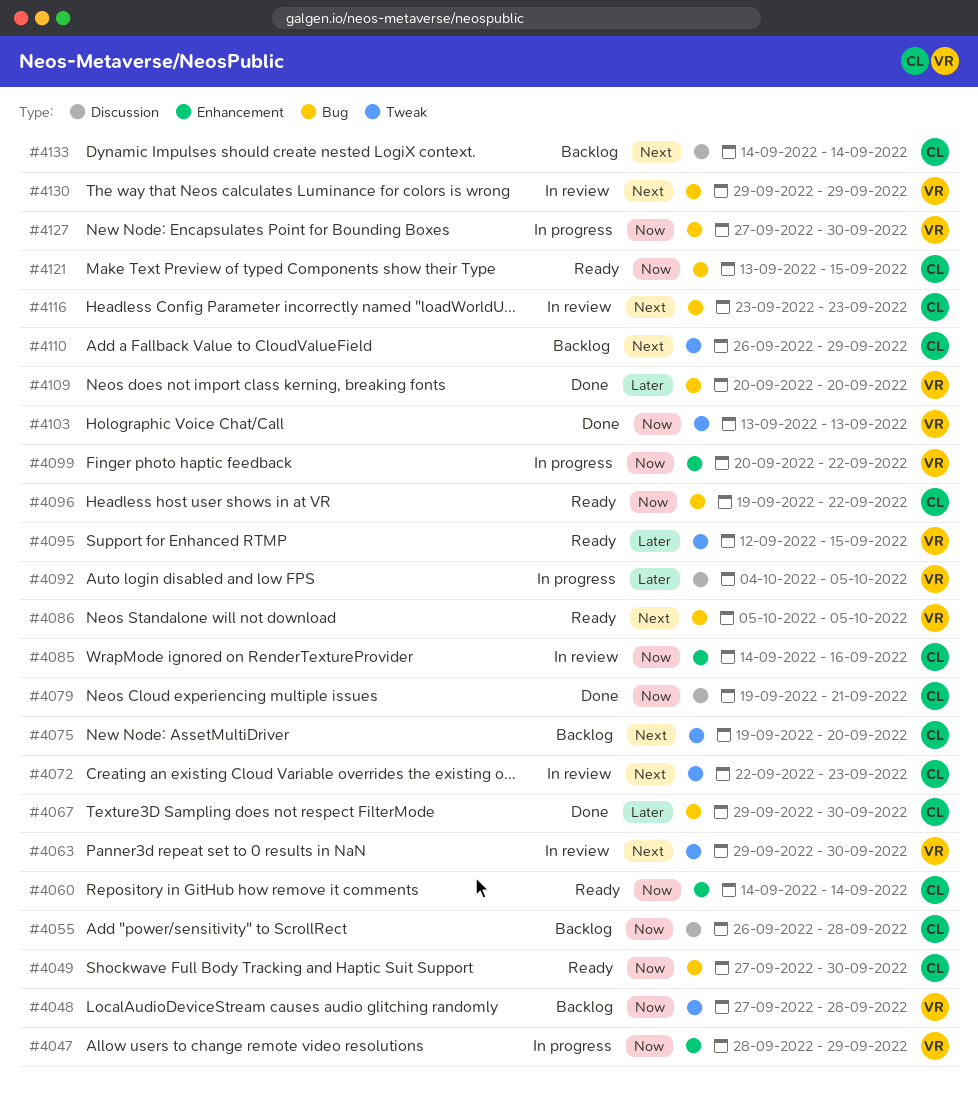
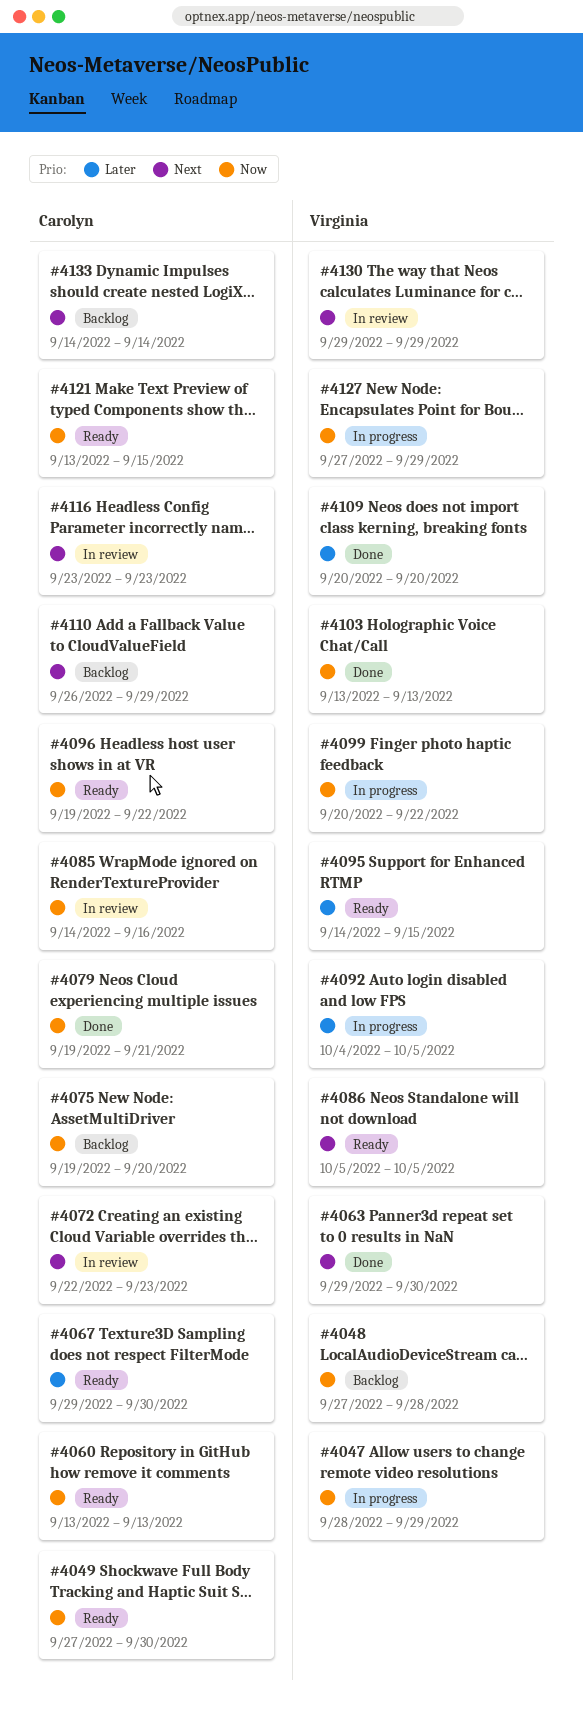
#4055: present -> none
#4060, start: Sep 14 -> Sep 13
#4060, due: Sep 14 -> Sep 13
#4063, status: In review -> Done
#4067, status: Done -> Ready
#4075, priority: Next -> Now
#4095, start: Sep 12 -> Sep 14
#4127, due: Sep 30 -> Sep 29

